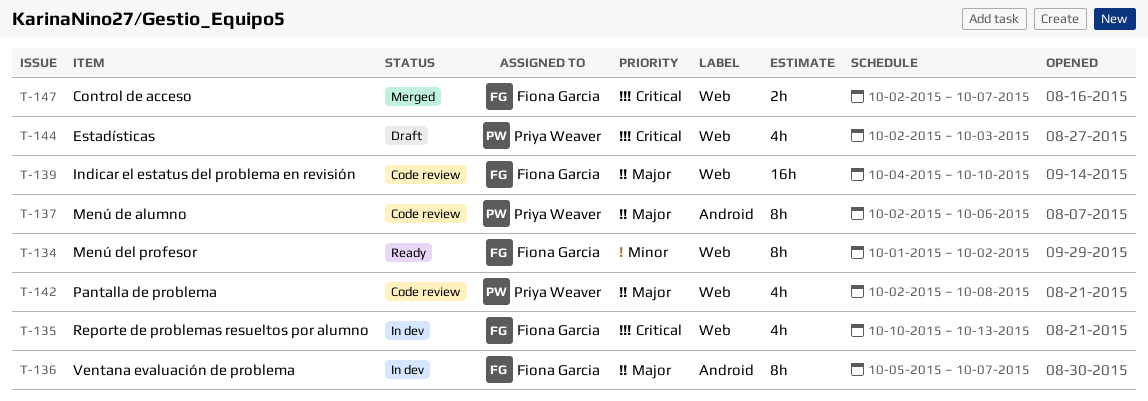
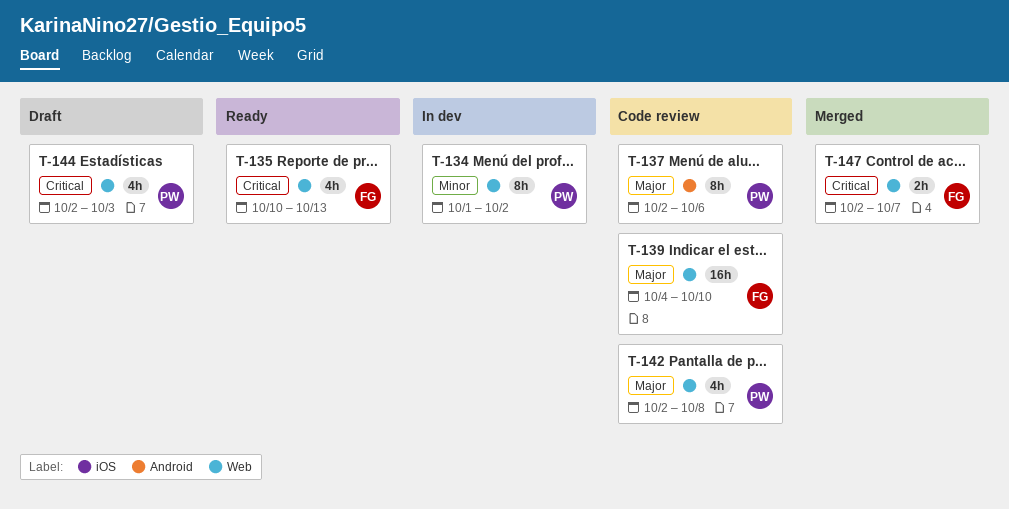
T-134, status: Ready -> In dev
T-134, owner: Fiona Garcia -> Priya Weaver
T-135, status: In dev -> Ready
T-136: present -> none

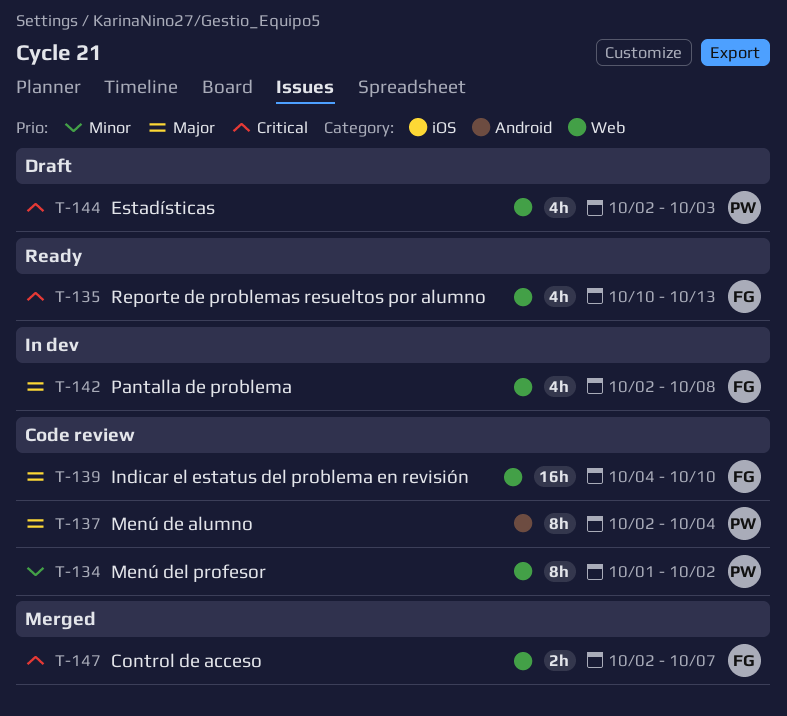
T-134, status: In dev -> Code review
T-137, due: Oct 6 -> Oct 4
T-142, status: Code review -> In dev
T-142, owner: PW -> FG

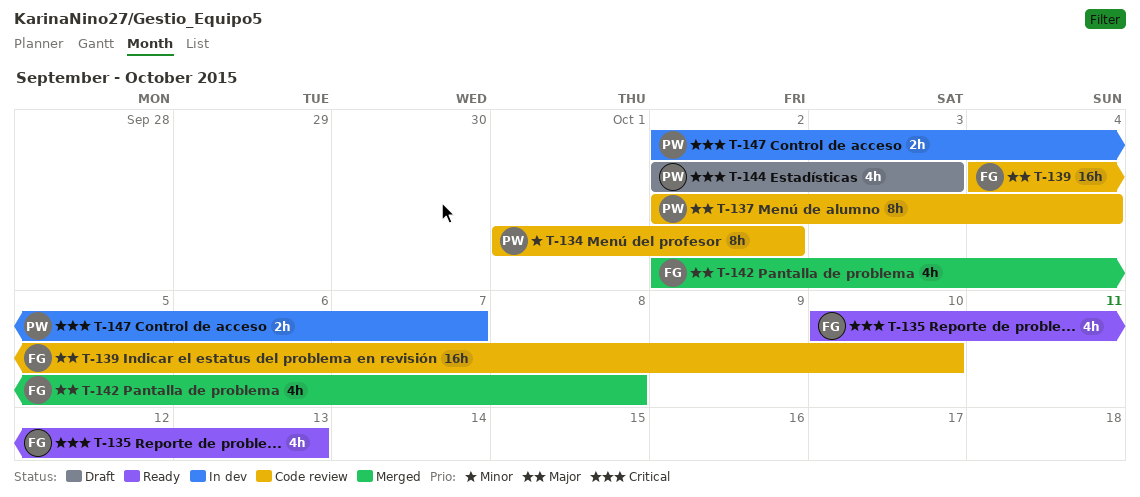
T-142, status: In dev -> Merged
T-147, status: Merged -> In dev
T-147, owner: FG -> PW

